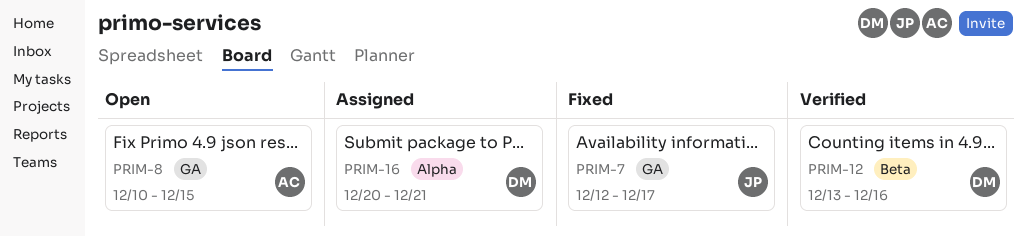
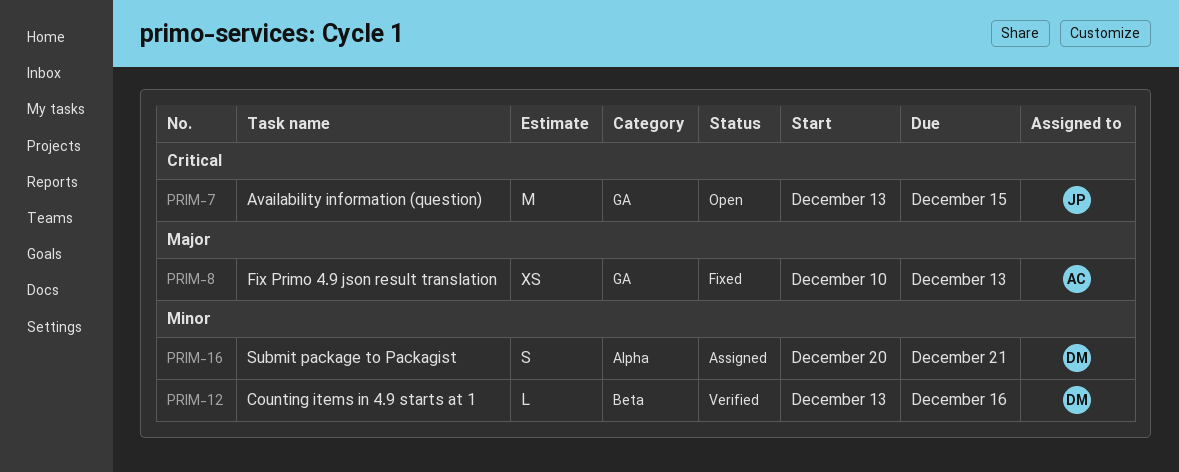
PRIM-7, status: Fixed -> Open
PRIM-7, start: Dec 12 -> Dec 13
PRIM-7, due: Dec 17 -> Dec 15
PRIM-8, status: Open -> Fixed
PRIM-8, due: Dec 15 -> Dec 13

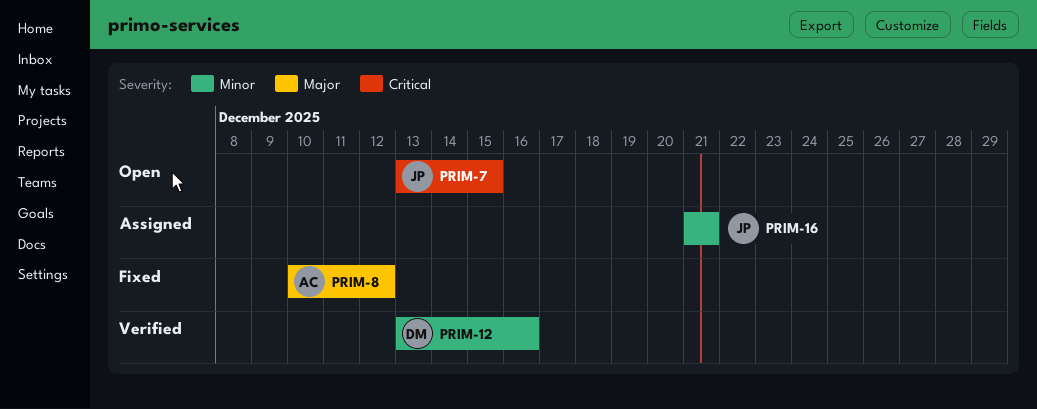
PRIM-8, due: Dec 13 -> Dec 12
PRIM-16, owner: DM -> JP
PRIM-16, start: Dec 20 -> Dec 21

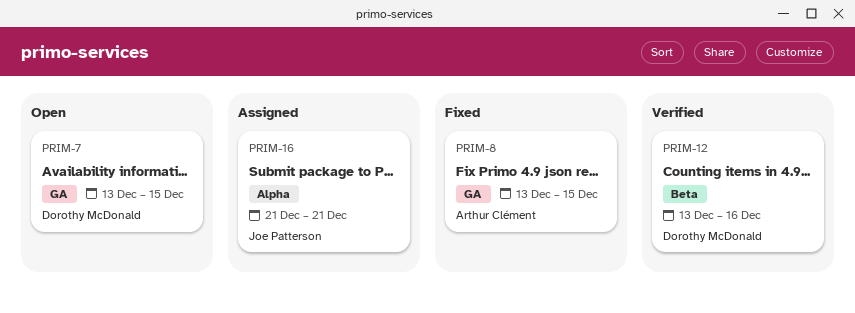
PRIM-7, owner: Joe Patterson -> Dorothy McDonald
PRIM-8, start: Dec 10 -> Dec 13
PRIM-8, due: Dec 12 -> Dec 15

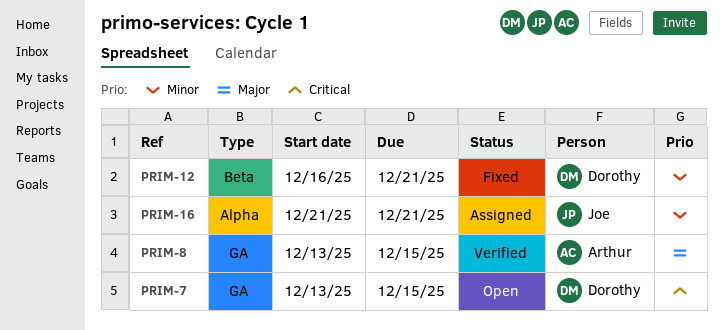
PRIM-8, status: Fixed -> Verified
PRIM-12, status: Verified -> Fixed
PRIM-12, start: Dec 13 -> Dec 16
PRIM-12, due: Dec 16 -> Dec 21

